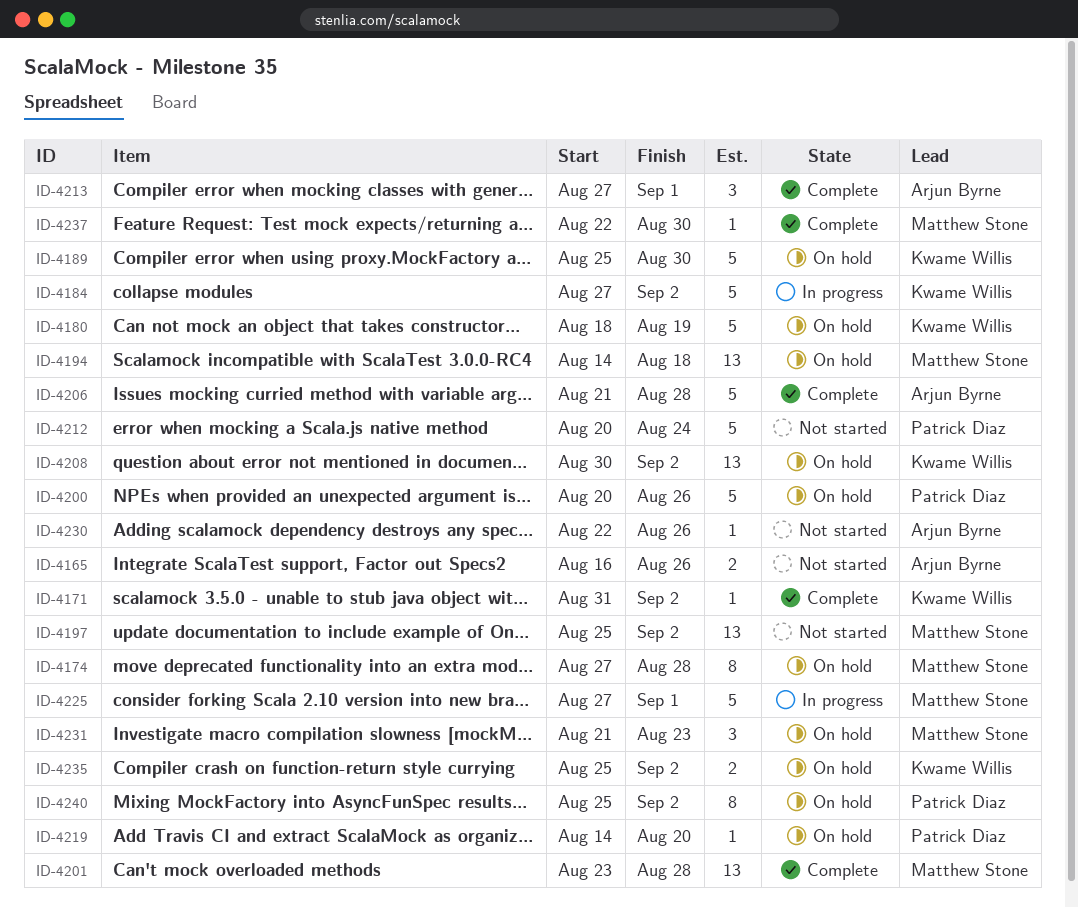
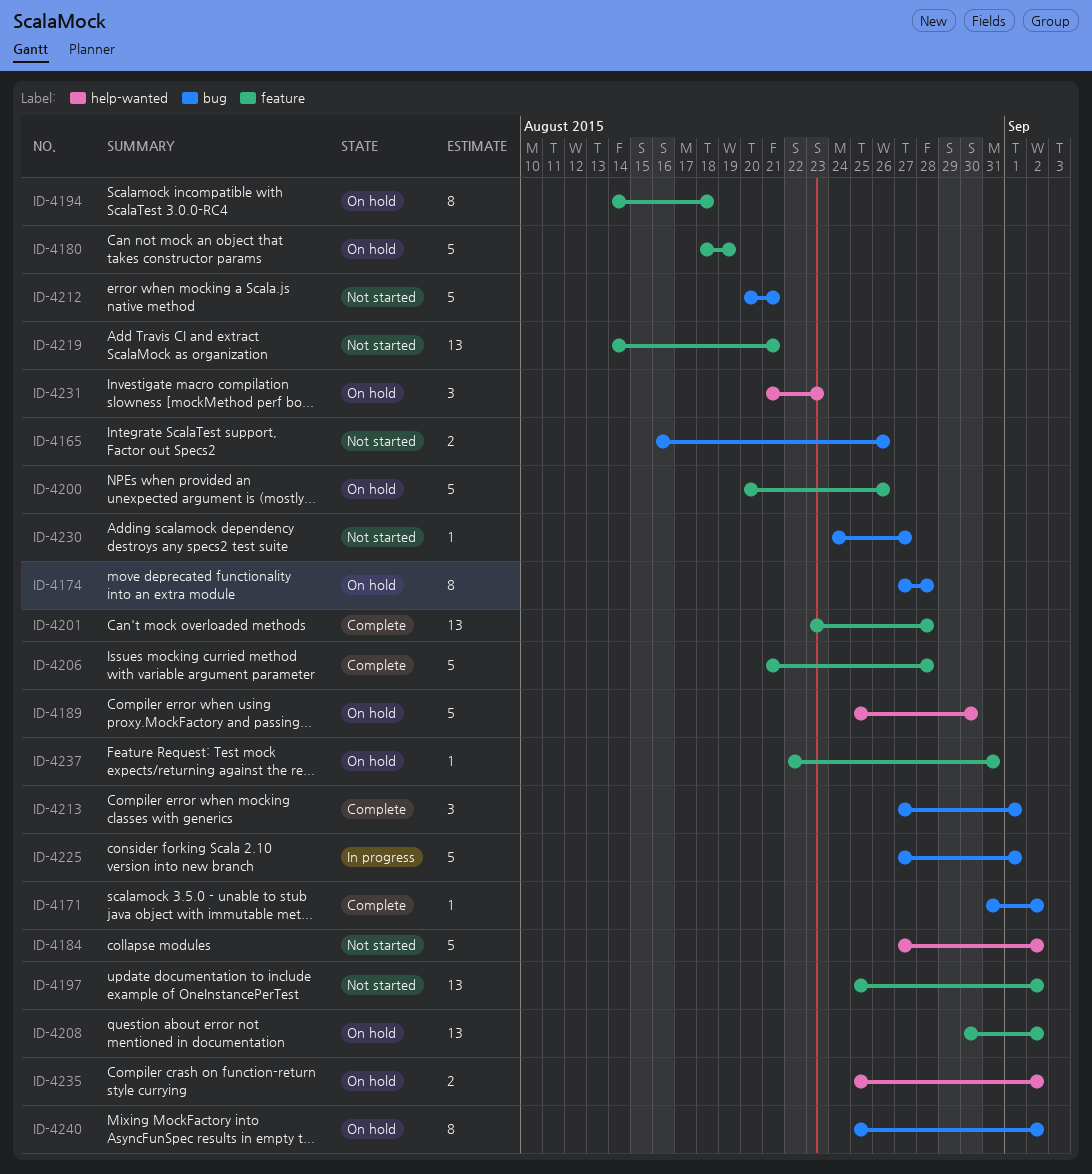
ID-4184, status: In progress -> Not started
ID-4194, estimate: 13 -> 8
ID-4212, due: Aug 24 -> Aug 21
ID-4219, status: On hold -> Not started
ID-4219, estimate: 1 -> 13
ID-4219, due: Aug 20 -> Aug 21
ID-4230, start: Aug 22 -> Aug 24
ID-4230, due: Aug 26 -> Aug 27
ID-4237, status: Complete -> On hold
ID-4237, due: Aug 30 -> Aug 31

